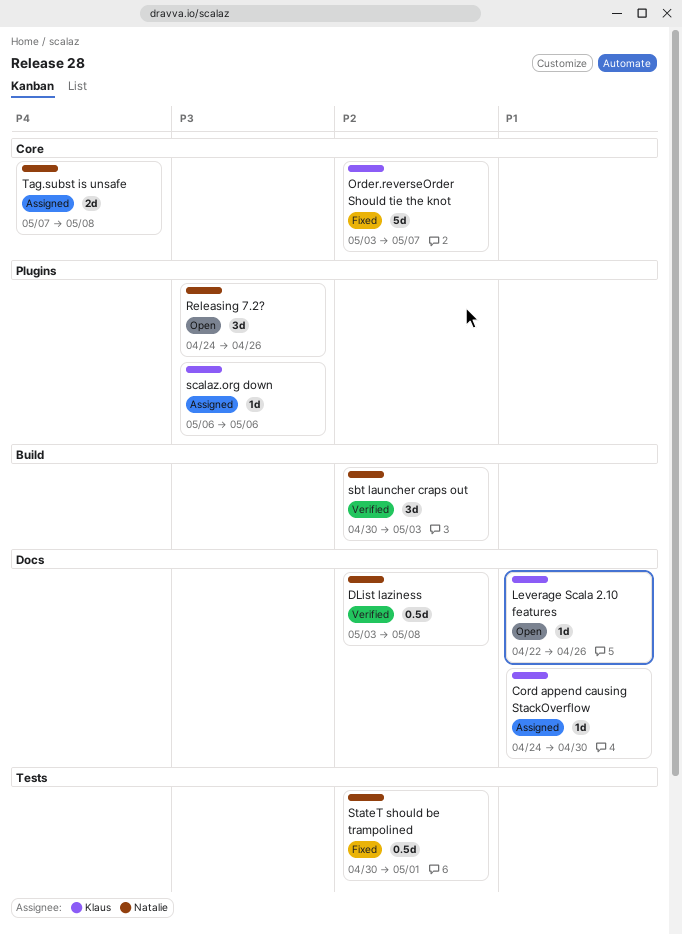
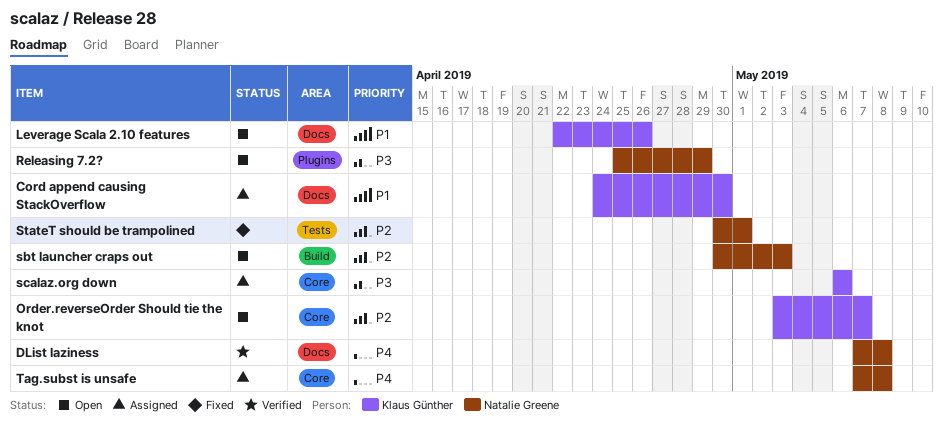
DList laziness, priority: P2 -> P4
DList laziness, start: May 3 -> May 7
Order.reverseOrder Should tie the knot, status: Fixed -> Open
Releasing 7.2?, start: Apr 24 -> Apr 25
Releasing 7.2?, due: Apr 26 -> Apr 29
sbt launcher craps out, status: Verified -> Open
scalaz.org down, label: Plugins -> Core

